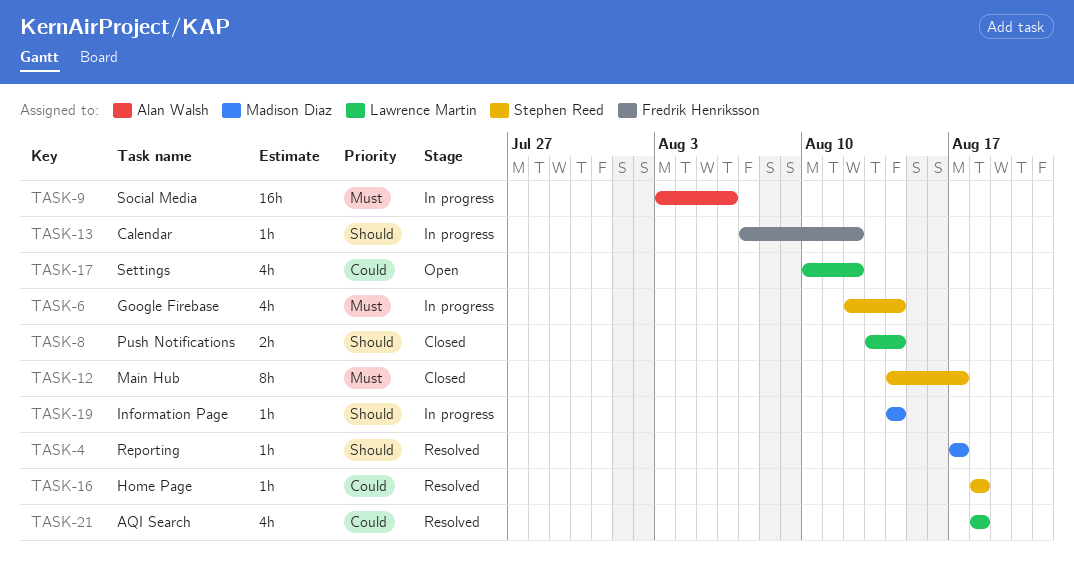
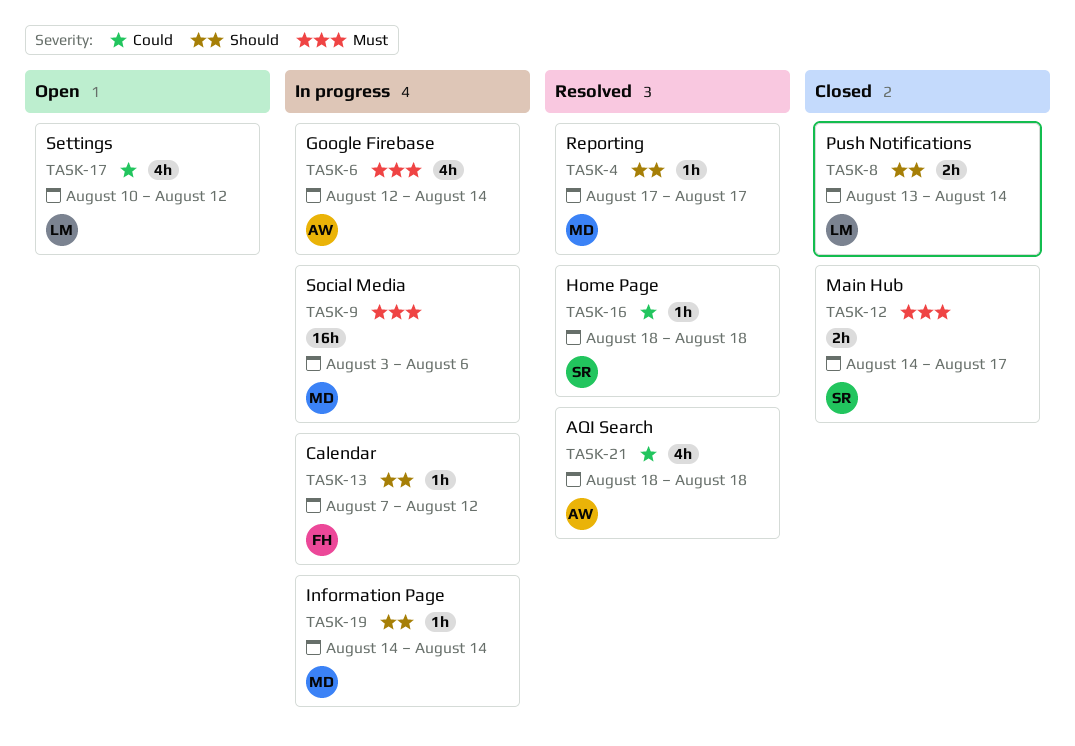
TASK-6, owner: Stephen Reed -> Alan Walsh
TASK-9, owner: Alan Walsh -> Madison Diaz
TASK-12, estimate: 8h -> 2h
TASK-21, owner: Lawrence Martin -> Alan Walsh

